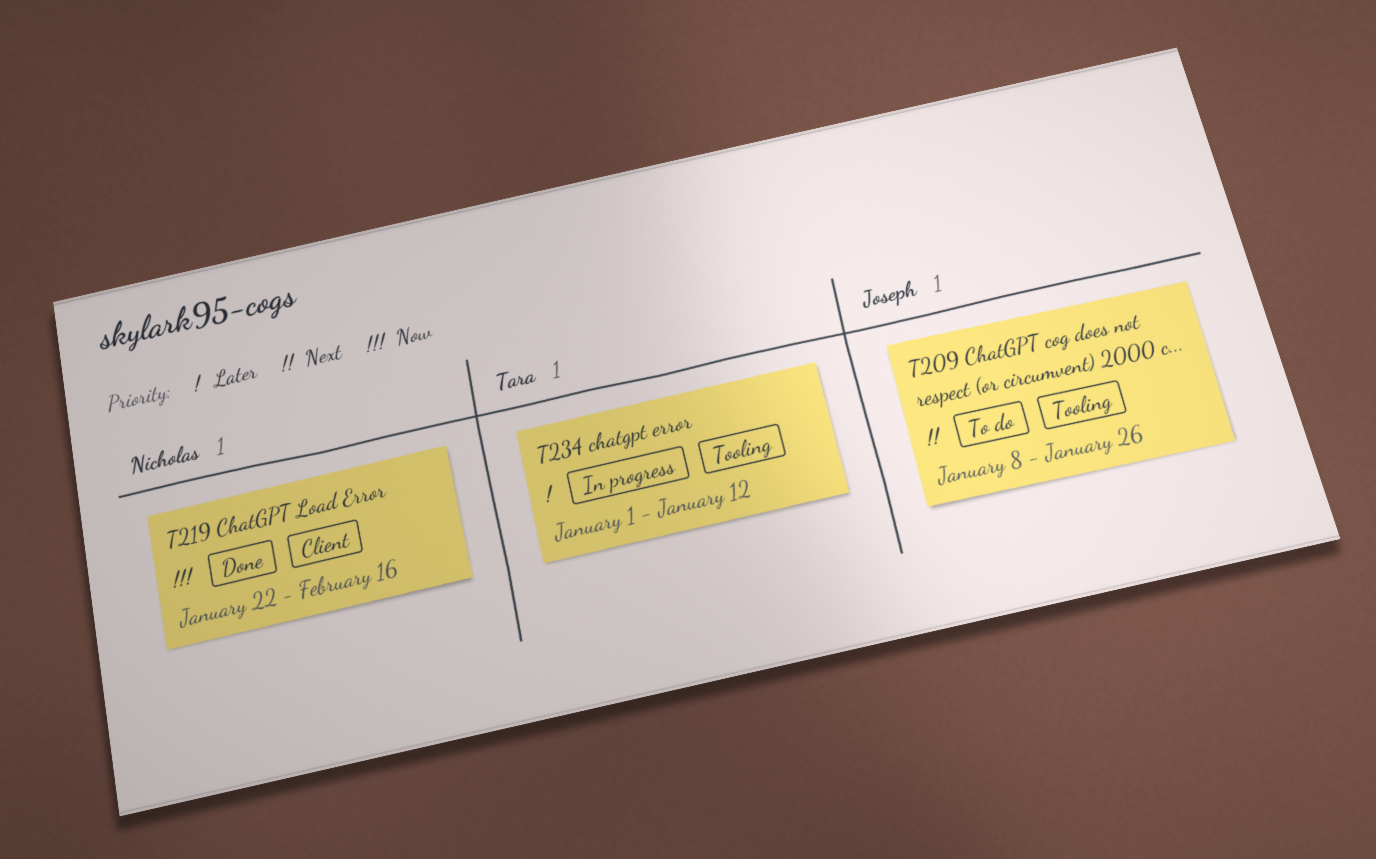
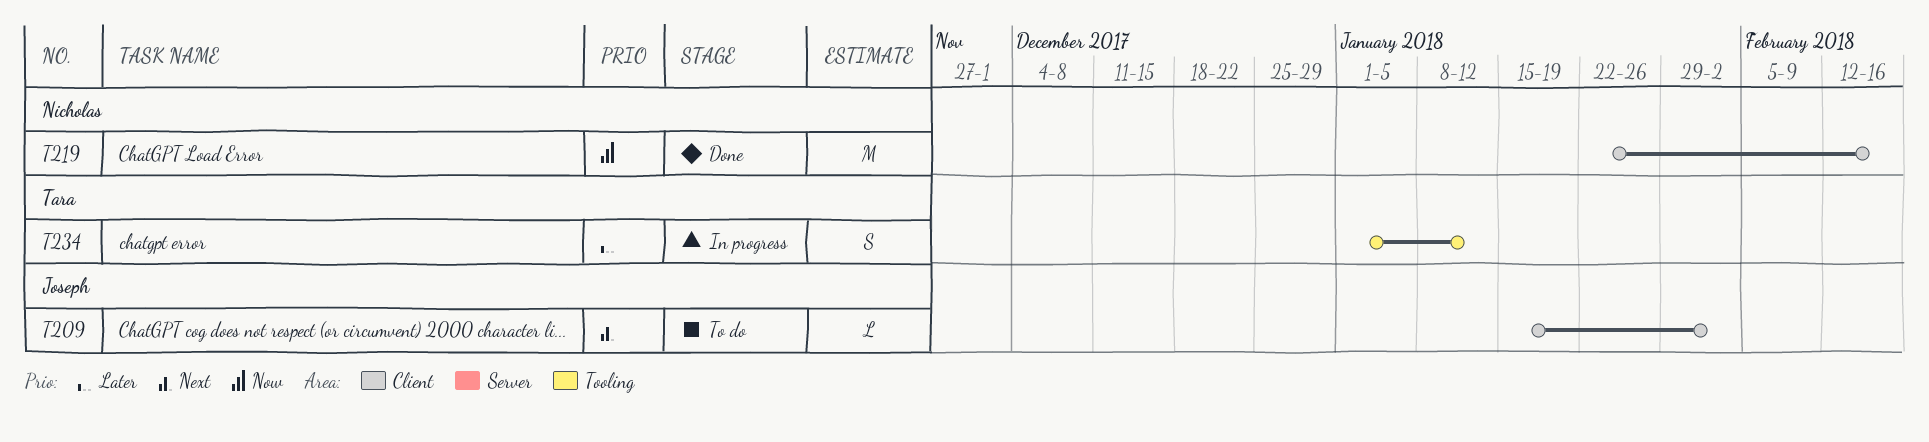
T209, label: Tooling -> Client
T209, start: Jan 8 -> Jan 15
T209, due: Jan 26 -> Feb 2

